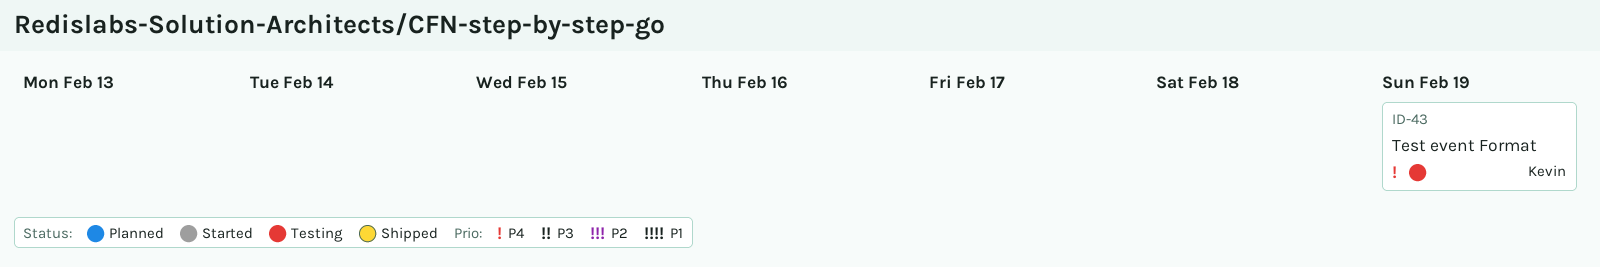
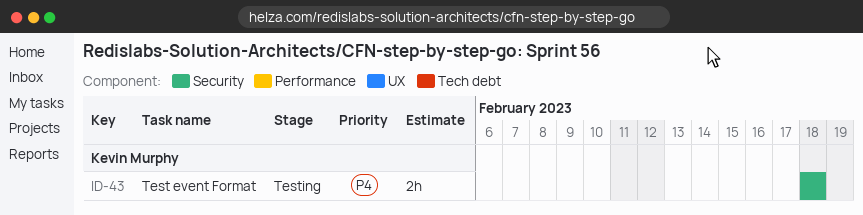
ID-43, due: Feb 19 -> Feb 18

